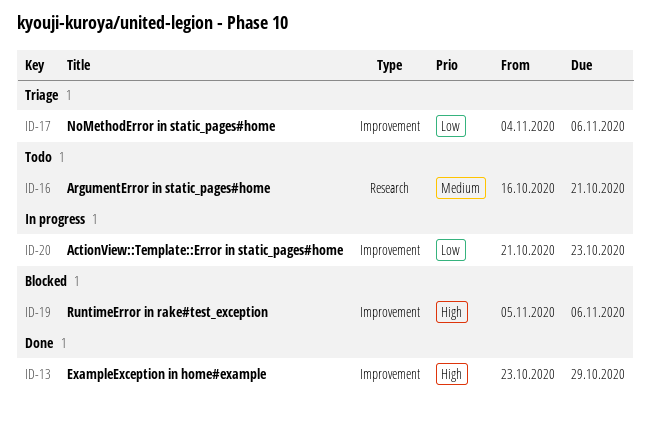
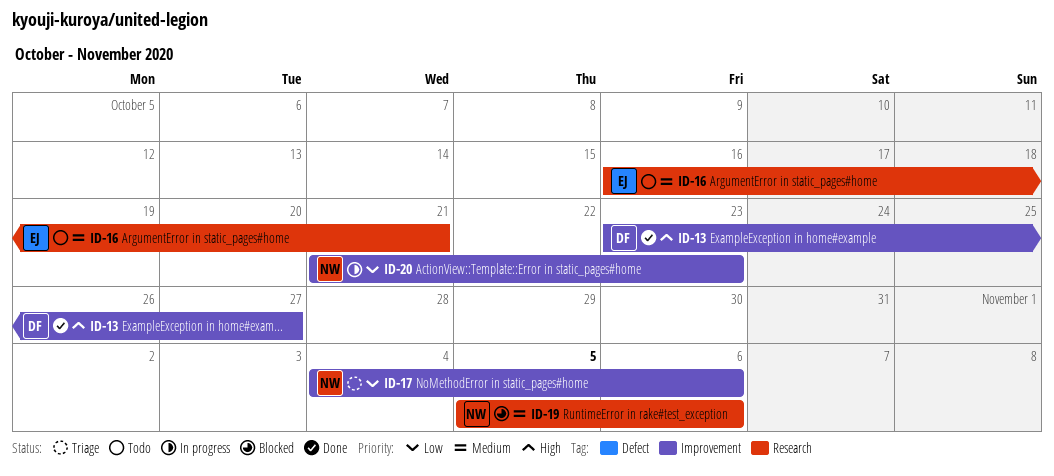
ID-13, due: Oct 29 -> Oct 27
ID-19, priority: High -> Medium
ID-19, label: Improvement -> Research

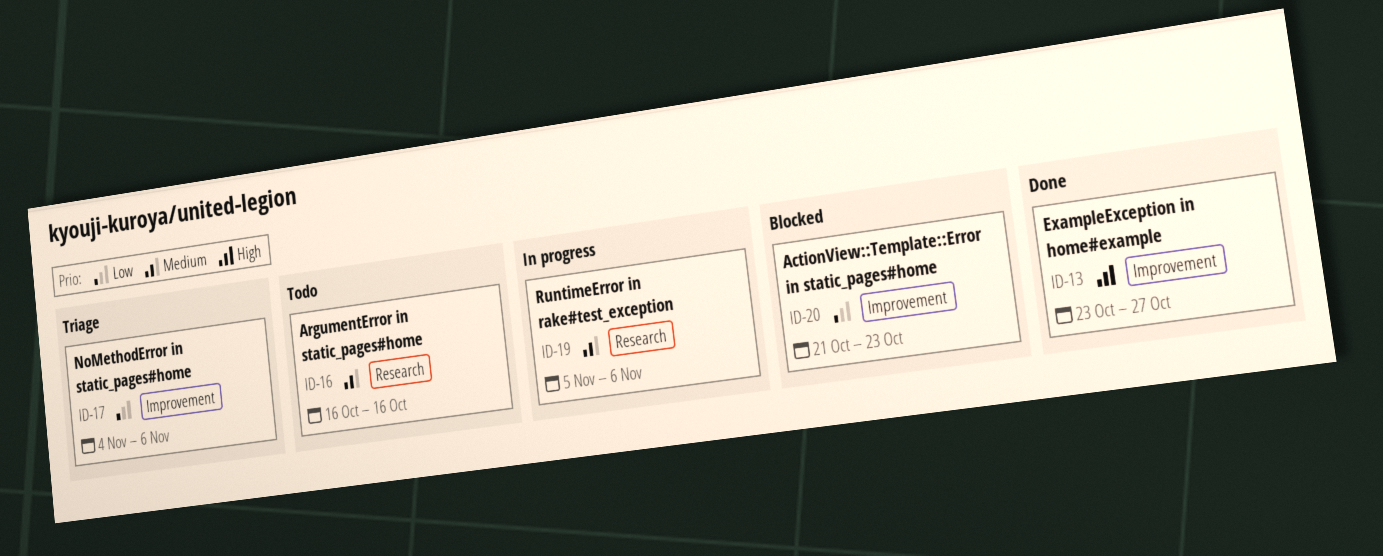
ID-16, due: Oct 21 -> Oct 16
ID-19, status: Blocked -> In progress
ID-20, status: In progress -> Blocked

